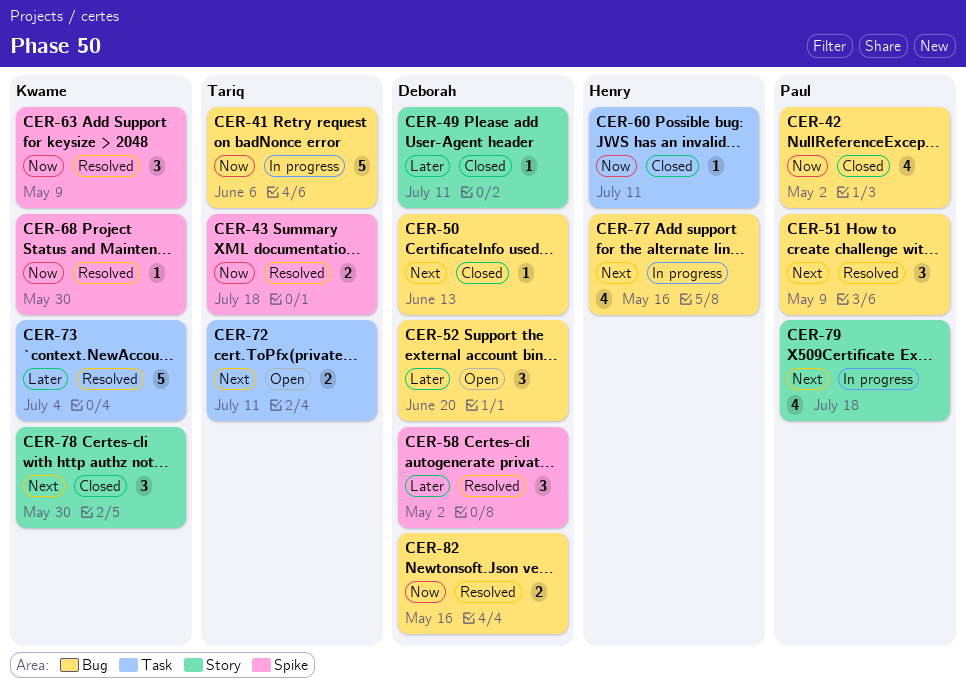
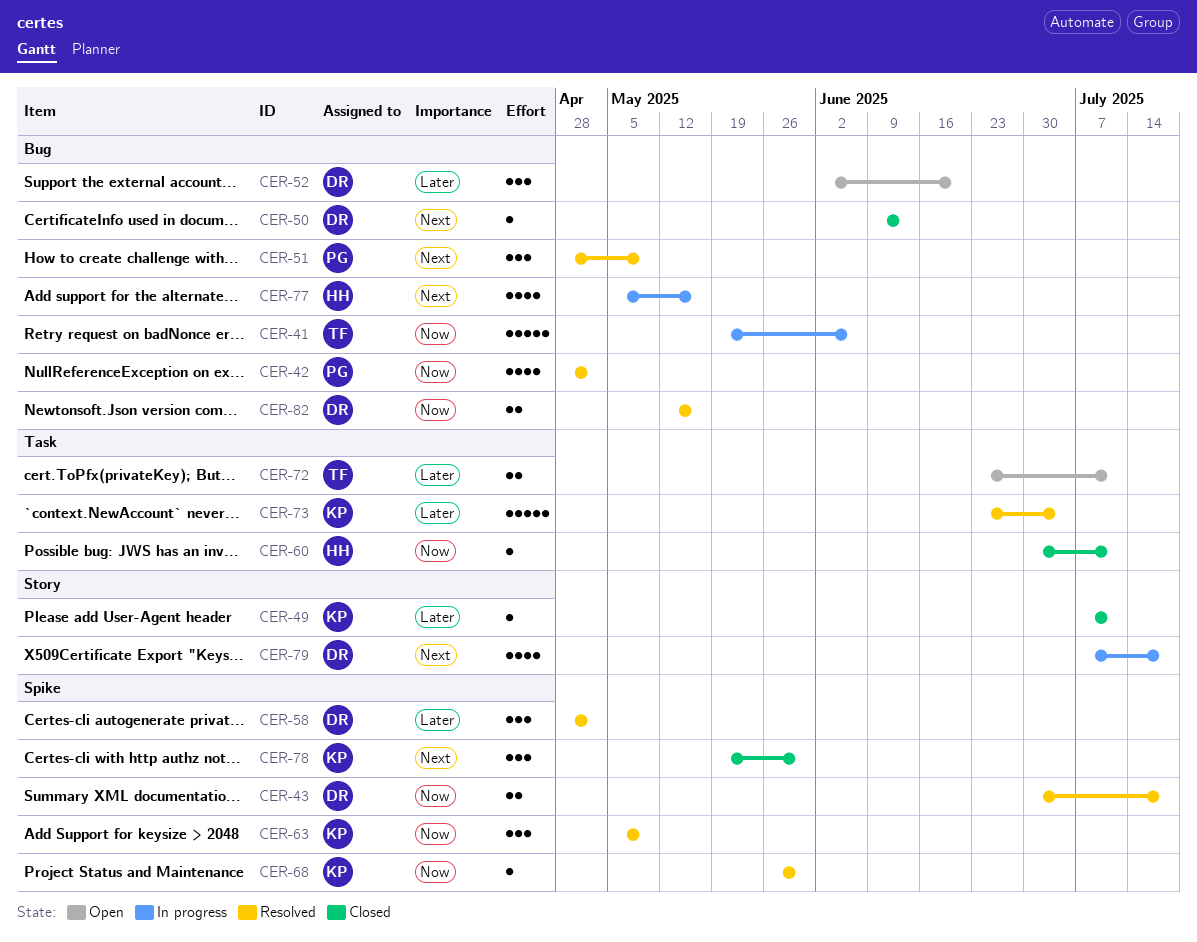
CER-42, status: Closed -> Resolved
CER-43, owner: Tariq -> Deborah
CER-49, owner: Deborah -> Kwame
CER-72, priority: Next -> Later
CER-78, label: Story -> Spike
CER-79, owner: Paul -> Deborah

